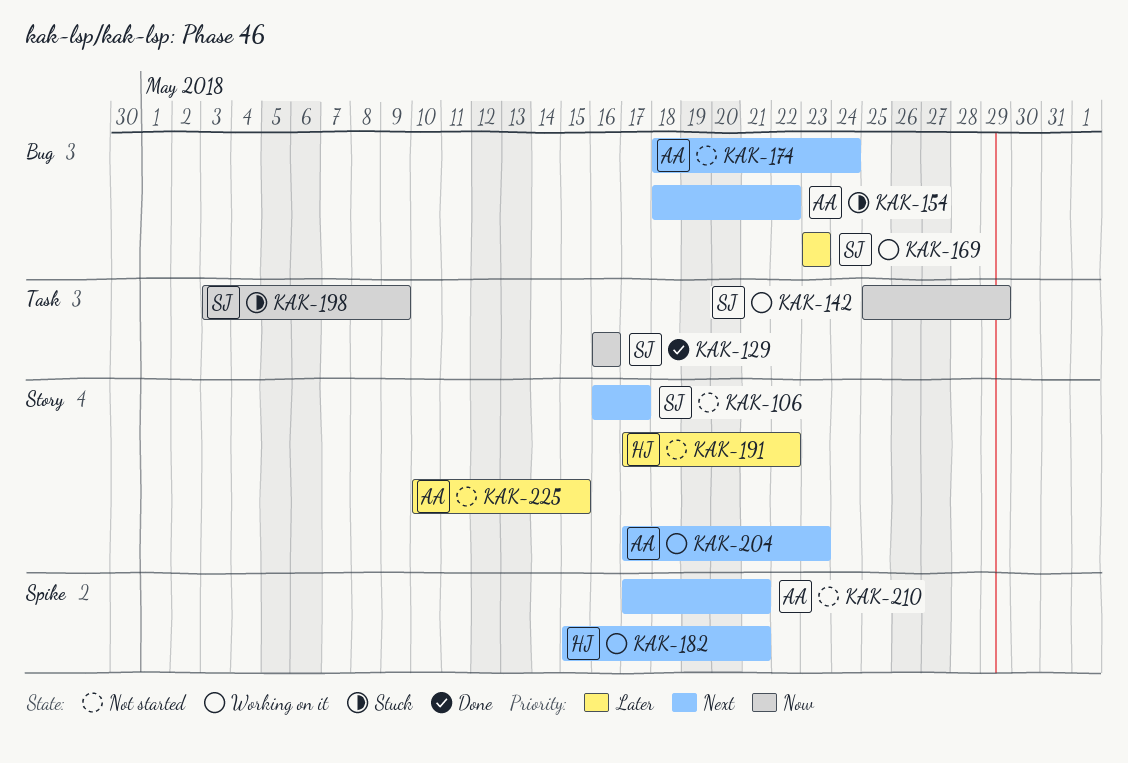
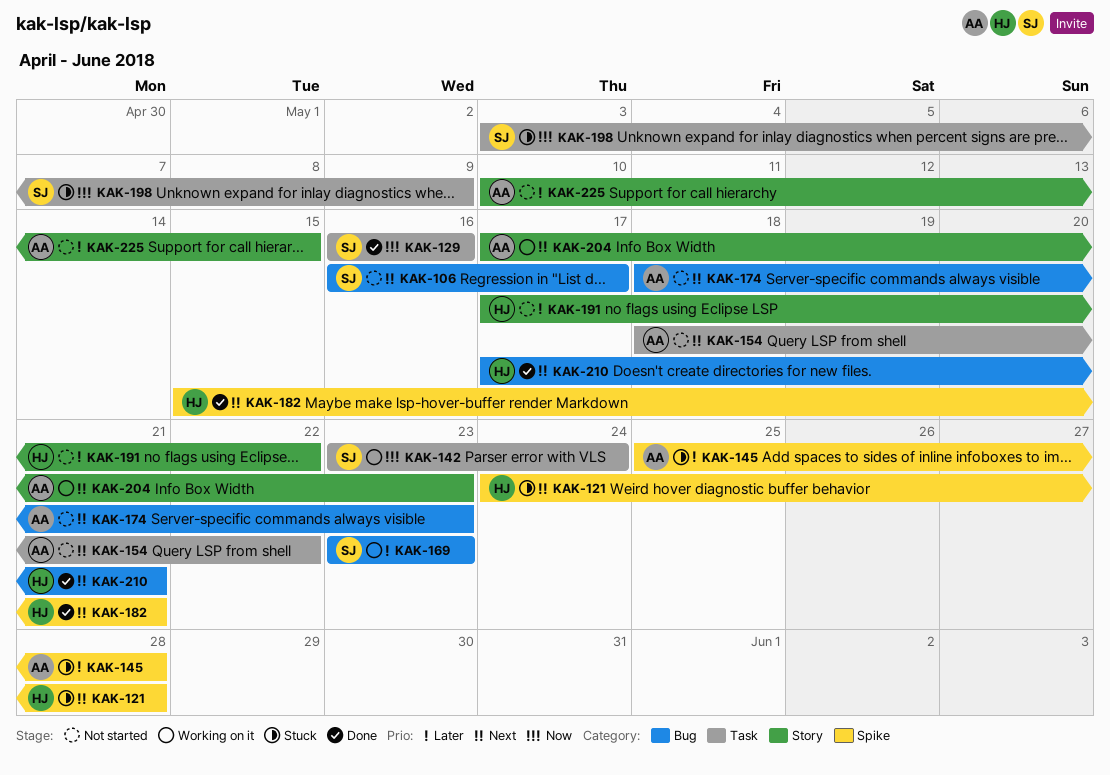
KAK-106, label: Story -> Bug
KAK-121: none -> present
KAK-142, start: May 25 -> May 23
KAK-142, due: May 29 -> May 24
KAK-145: none -> present
KAK-154, status: Stuck -> Not started
KAK-154, label: Bug -> Task
KAK-174, due: May 24 -> May 23
KAK-182, status: Working on it -> Done
KAK-210, status: Not started -> Done
KAK-210, owner: AA -> HJ
KAK-210, label: Spike -> Bug

